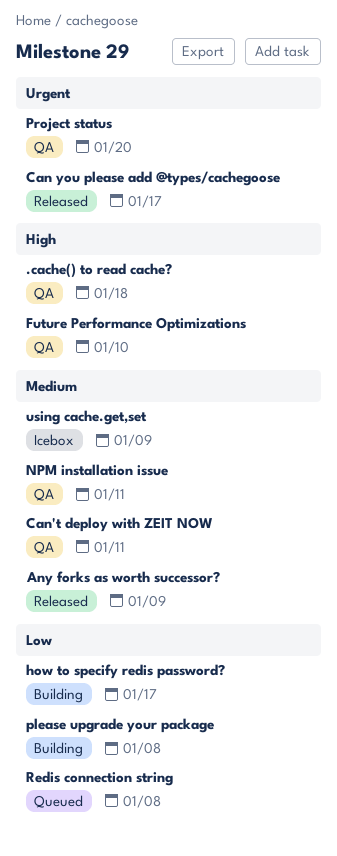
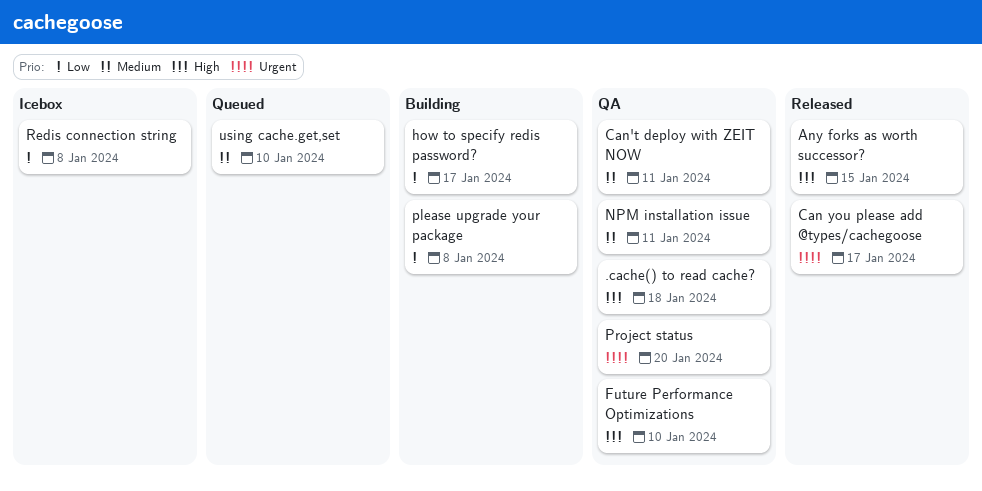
Any forks as worth successor?, priority: Medium -> High
Any forks as worth successor?, due: Jan 9 -> Jan 15
Redis connection string, status: Queued -> Icebox
using cache.get,set, status: Icebox -> Queued
using cache.get,set, due: Jan 9 -> Jan 10

